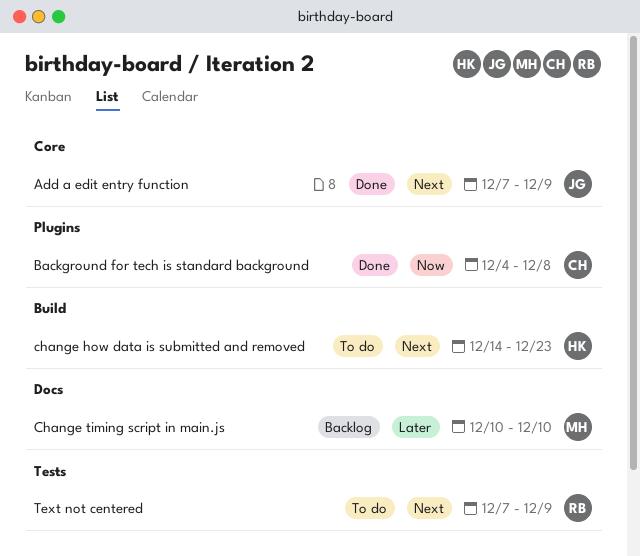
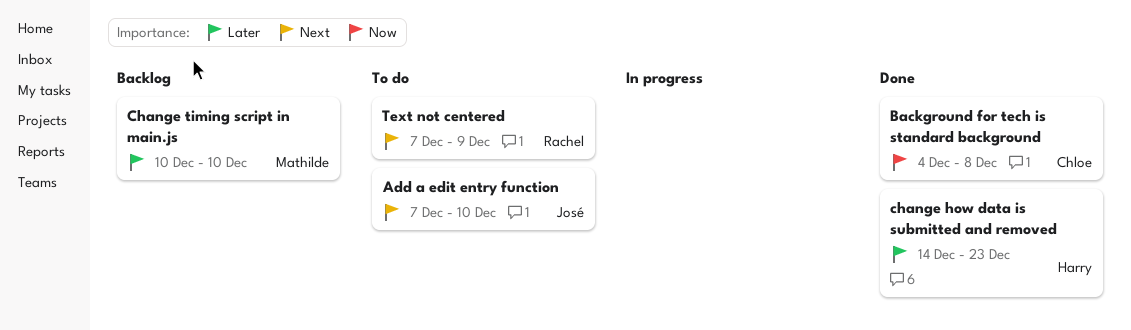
Add a edit entry function, status: Done -> To do
Add a edit entry function, due: Dec 9 -> Dec 10
change how data is submitted and removed, status: To do -> Done
change how data is submitted and removed, priority: Next -> Later

